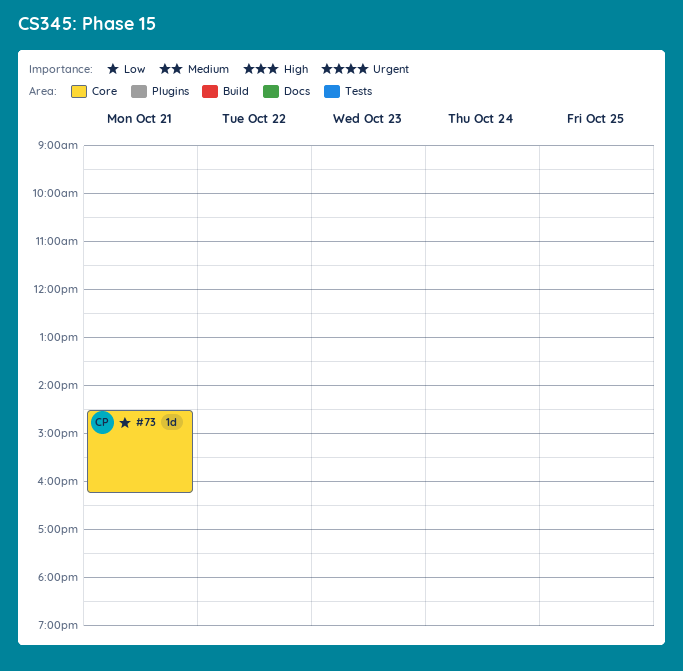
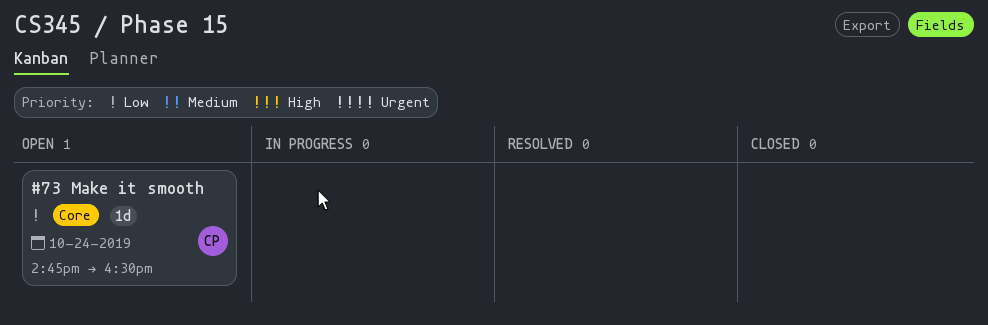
#73, day: Oct 21 -> Oct 24
#73, begins: 14:30 -> 14:45
#73, ends: 16:15 -> 16:30

